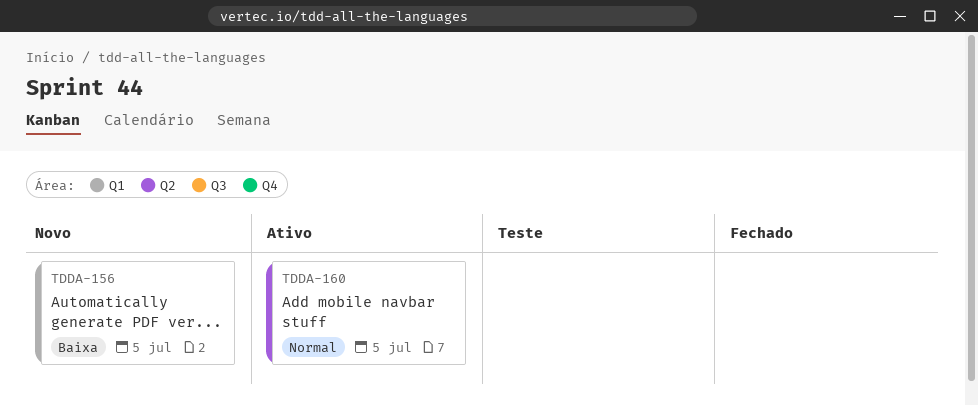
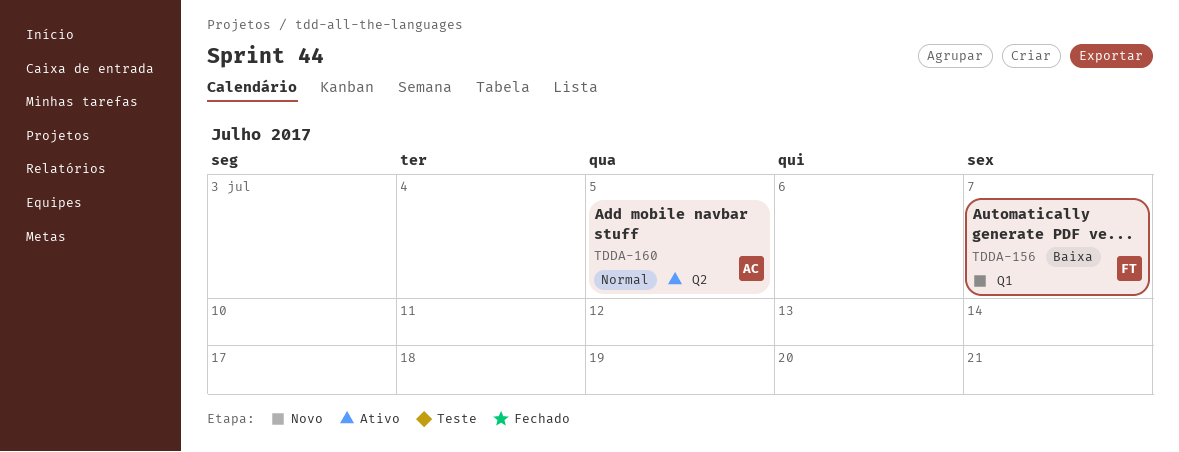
TDDA-156, due: Jul 5 -> Jul 7

